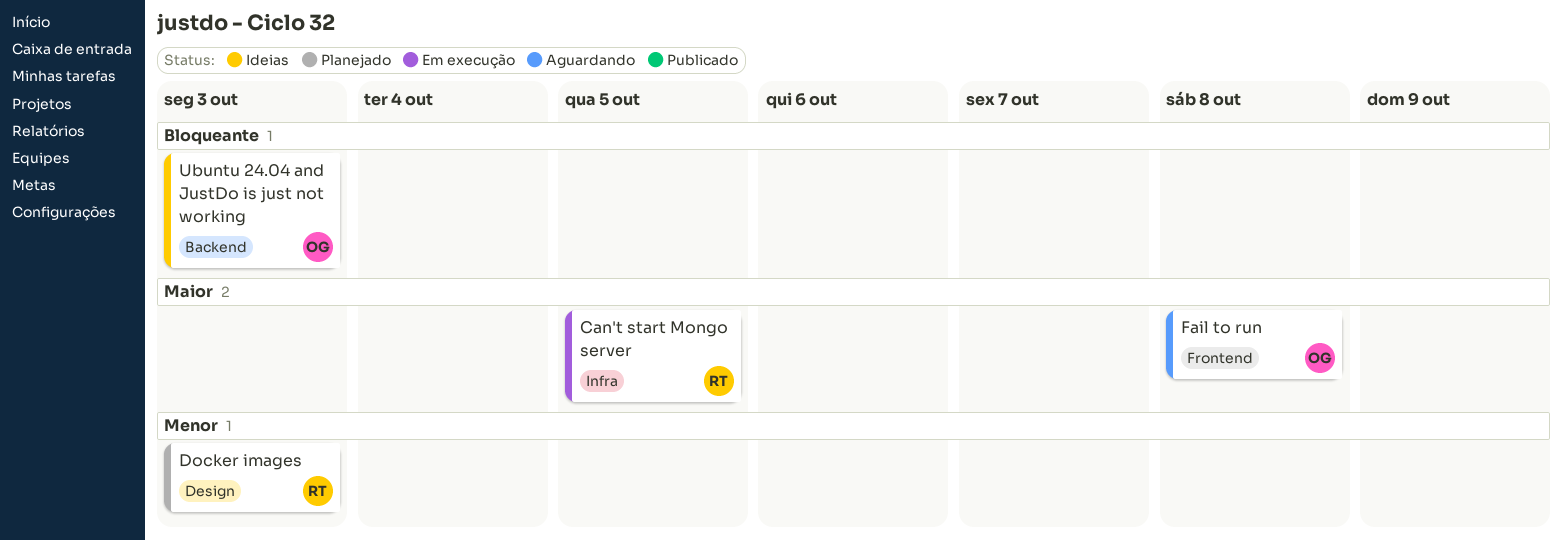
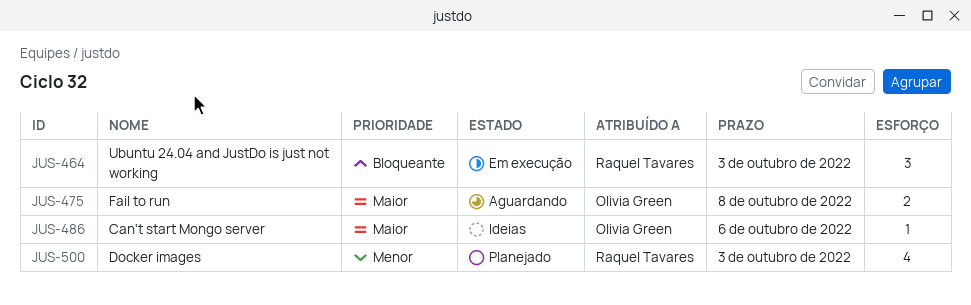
Can't start Mongo server, status: Em execução -> Ideias
Can't start Mongo server, owner: Raquel Tavares -> Olivia Green
Can't start Mongo server, due: Oct 5 -> Oct 6
Ubuntu 24.04 and JustDo is just not working, status: Ideias -> Em execução
Ubuntu 24.04 and JustDo is just not working, owner: Olivia Green -> Raquel Tavares

